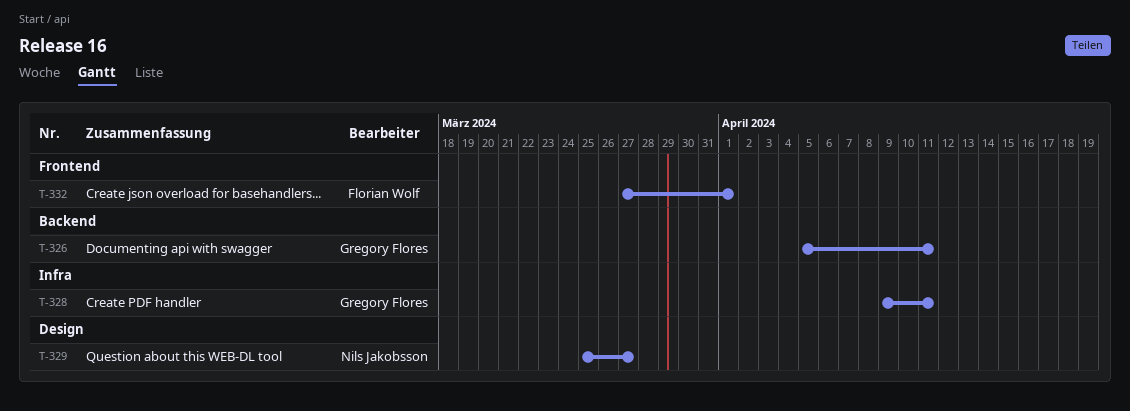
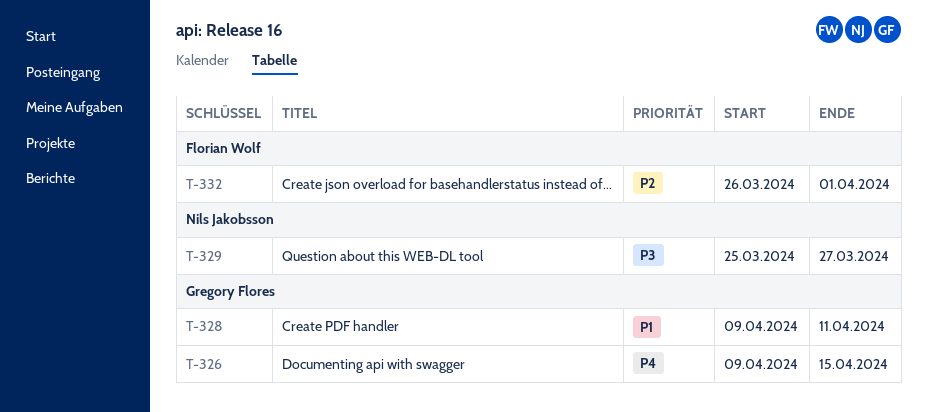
T-326, start: Apr 5 -> Apr 9
T-326, due: Apr 11 -> Apr 15
T-332, start: Mar 27 -> Mar 26

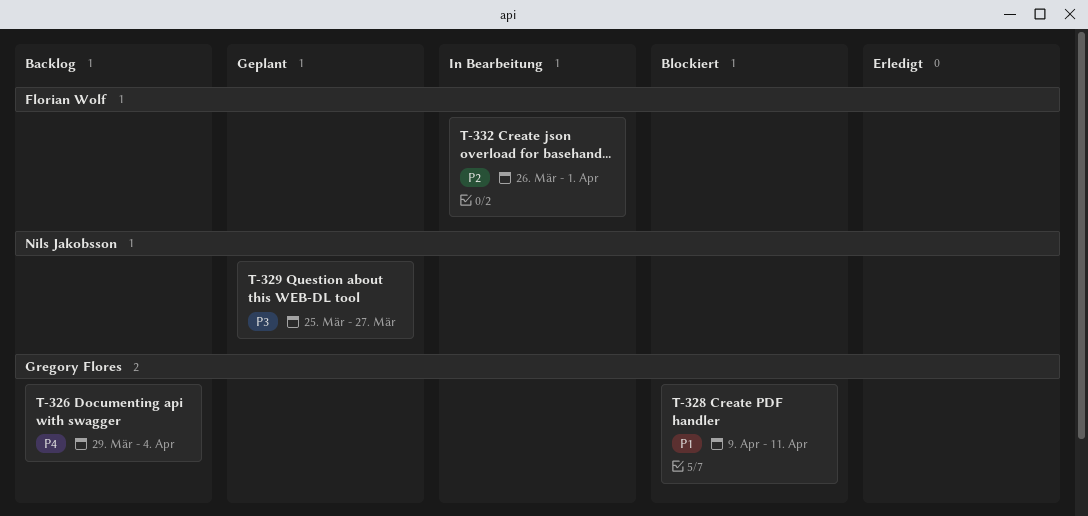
T-326, start: Apr 9 -> Mar 29
T-326, due: Apr 15 -> Apr 4

